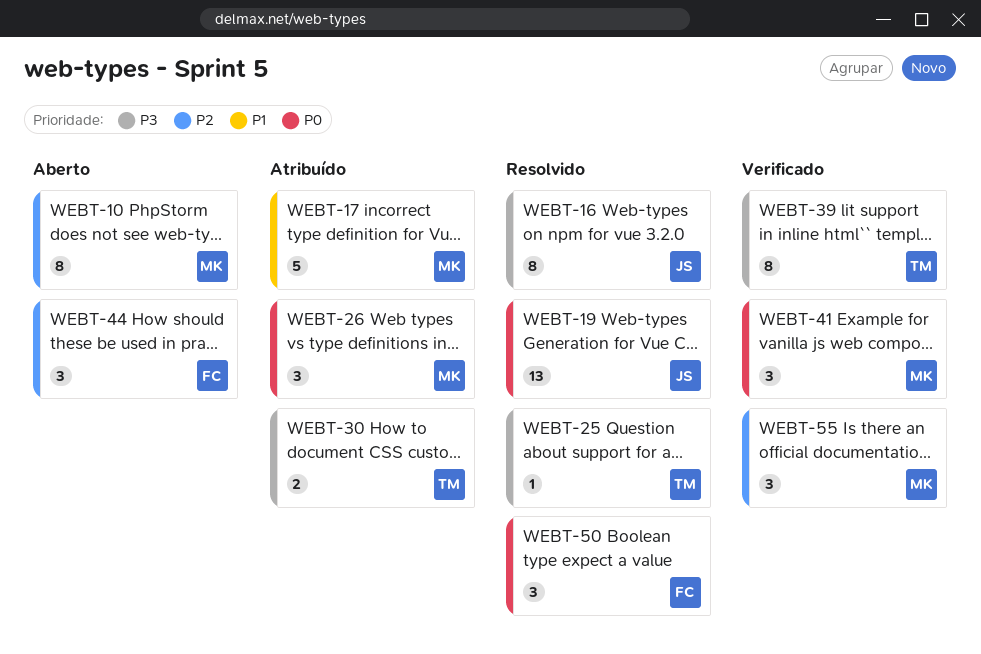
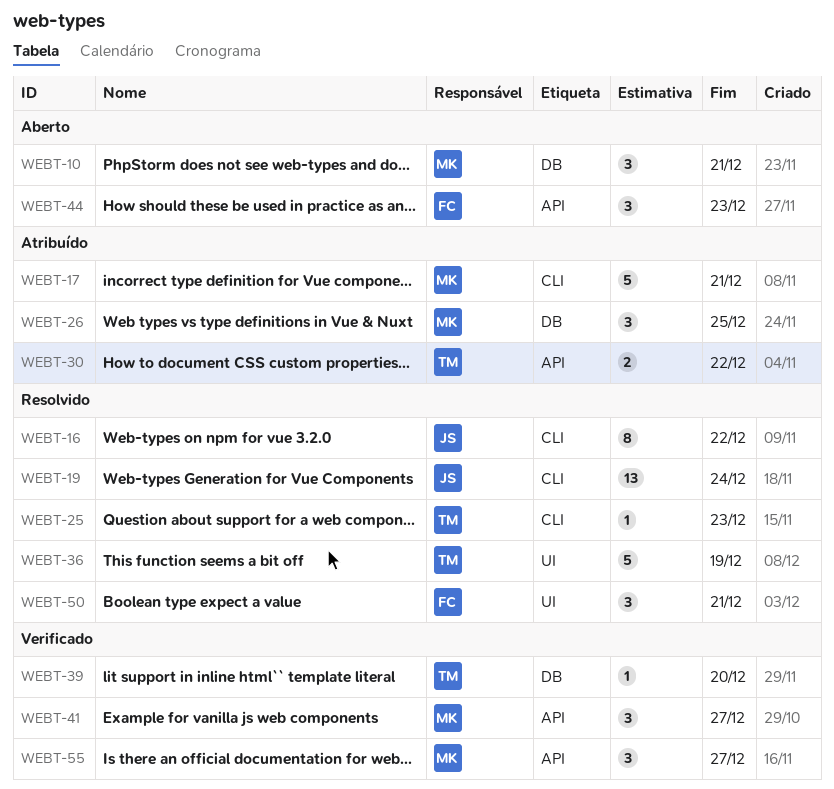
WEBT-10, estimate: 8 -> 3
WEBT-36: none -> present
WEBT-39, estimate: 8 -> 1

